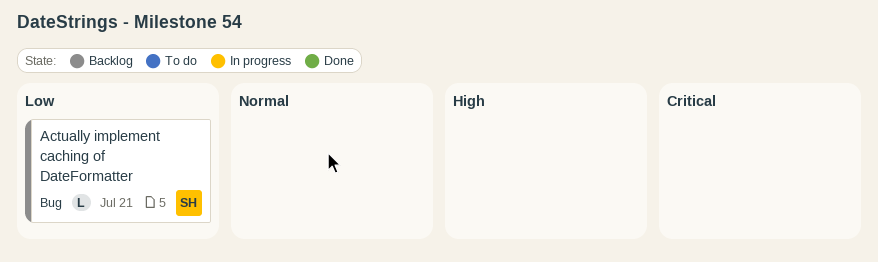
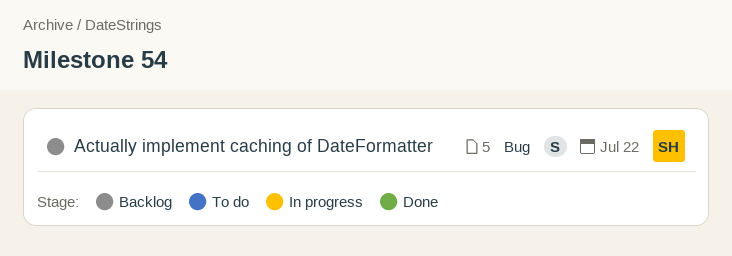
Actually implement caching of DateFormatter, estimate: L -> S
Actually implement caching of DateFormatter, due: Jul 21 -> Jul 22

